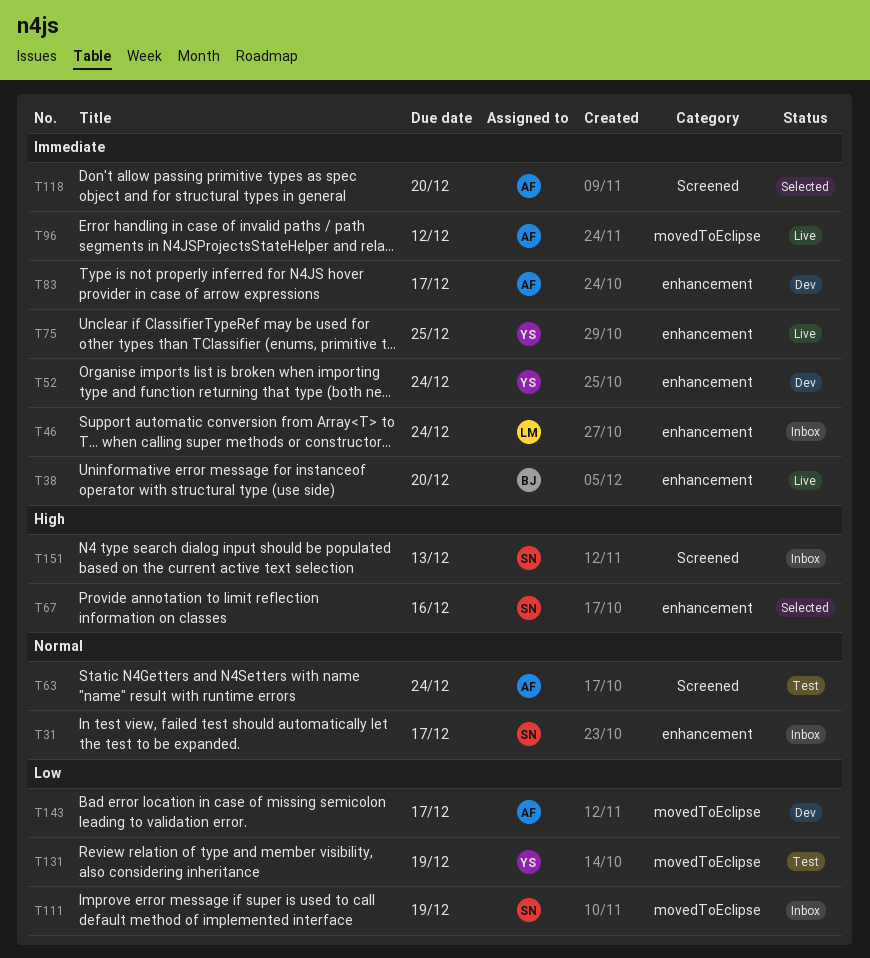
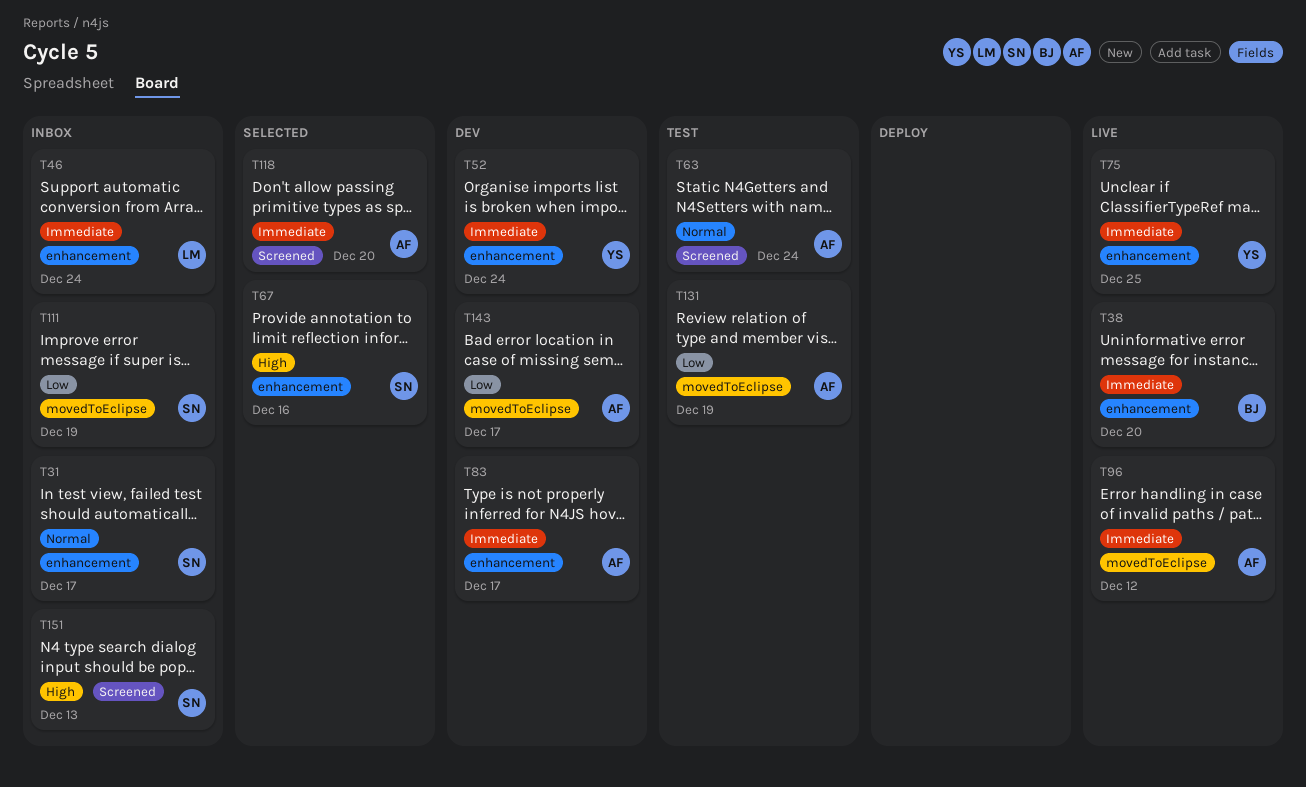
T131, owner: YS -> AF

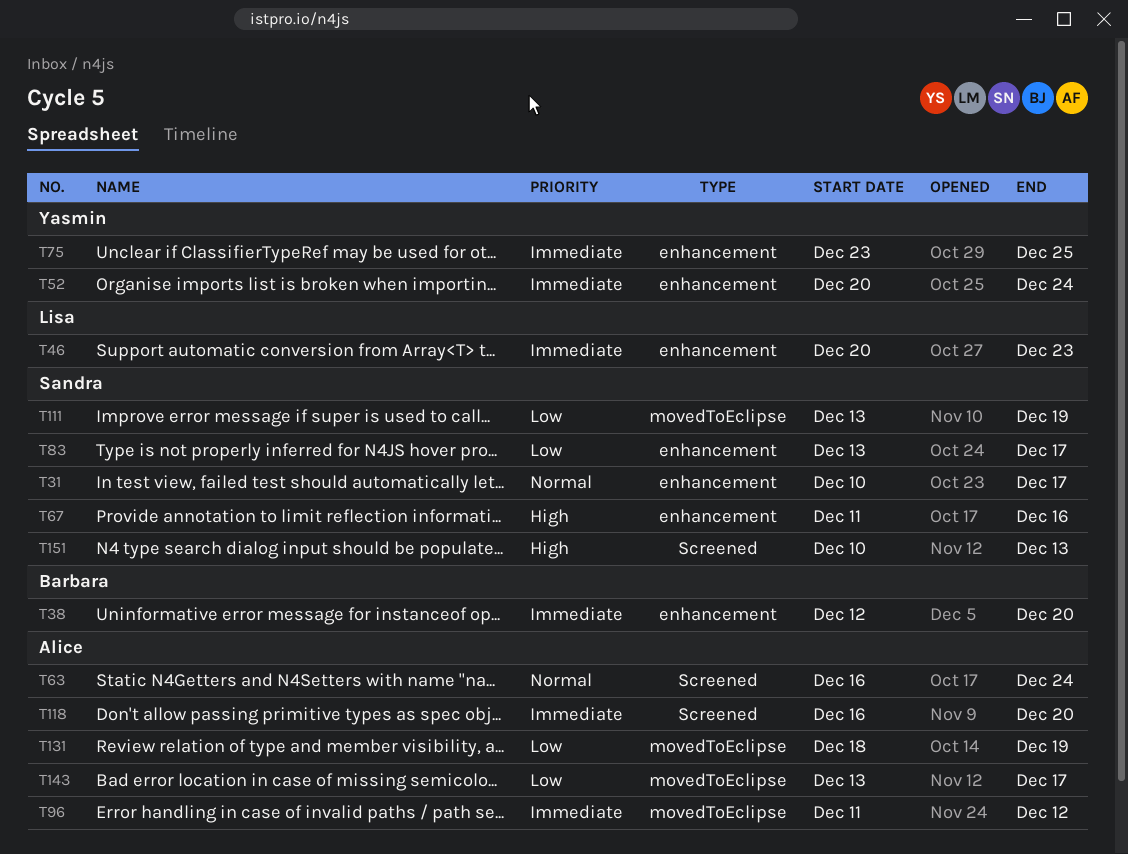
T46, due: Dec 24 -> Dec 23
T83, owner: Alice -> Sandra
T83, priority: Immediate -> Low

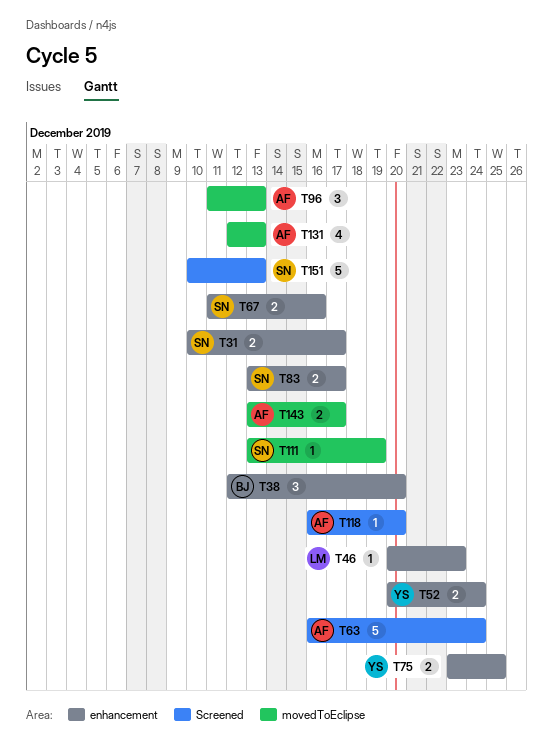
T96, due: Dec 12 -> Dec 13
T131, start: Dec 18 -> Dec 12
T131, due: Dec 19 -> Dec 13

